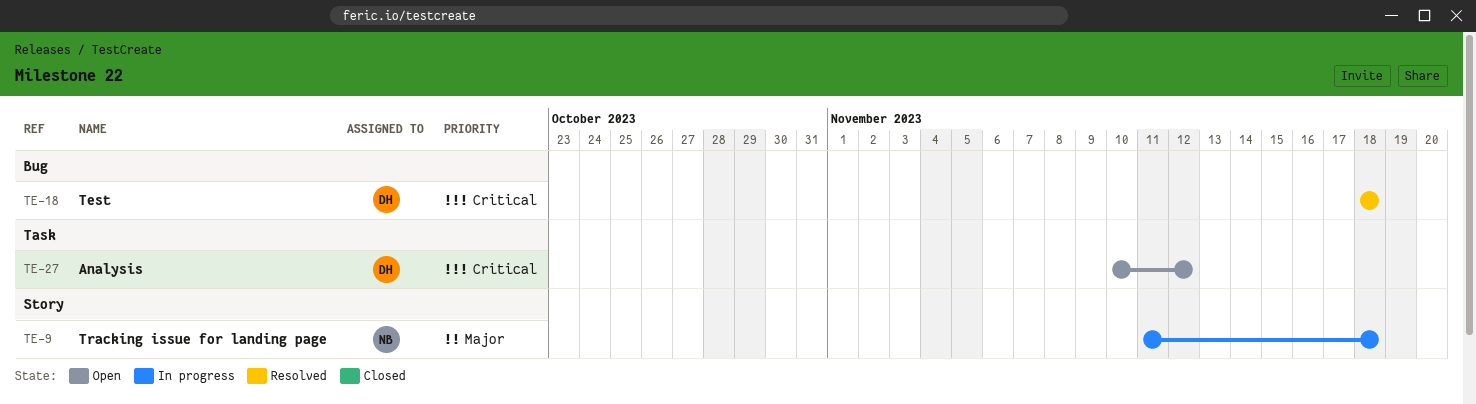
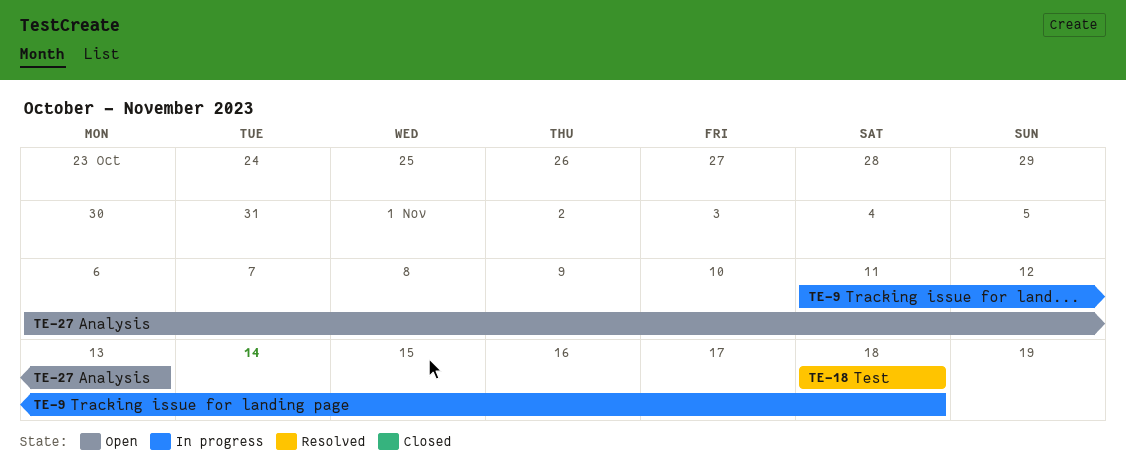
TE-27, start: Nov 10 -> Nov 6
TE-27, due: Nov 12 -> Nov 13

